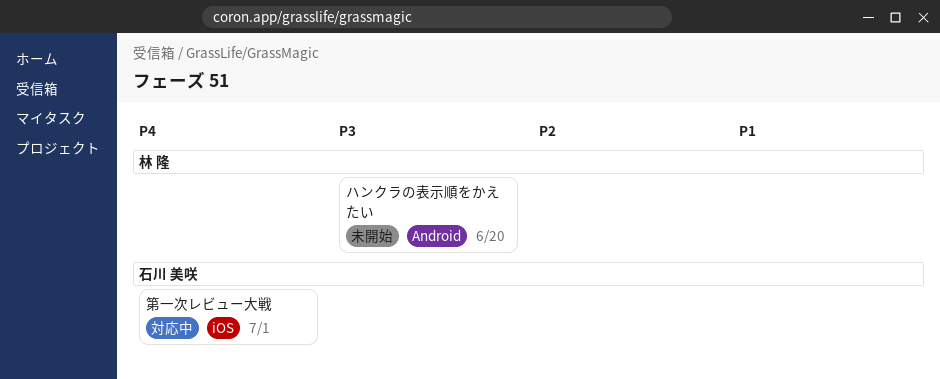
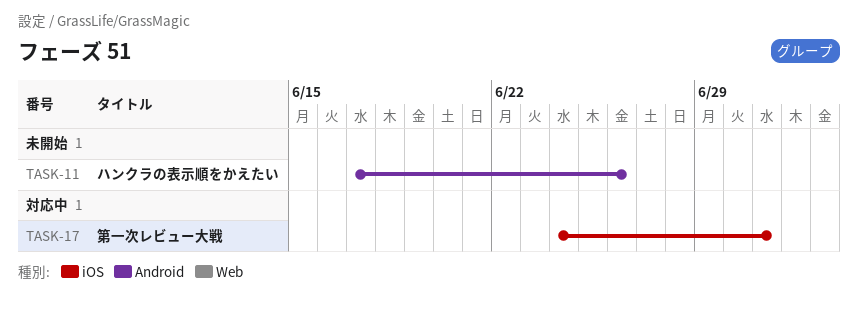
ハンクラの表示順をかえたい, due: Jun 20 -> Jun 26

